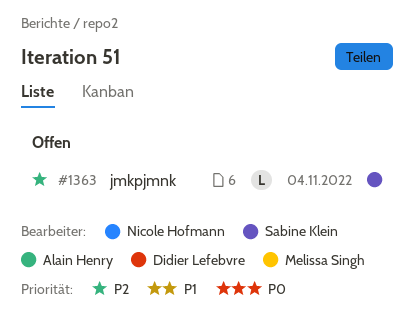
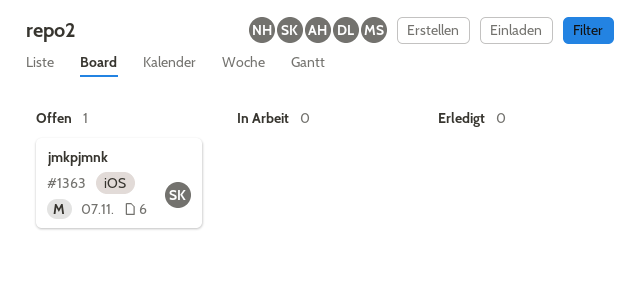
#1363, estimate: L -> M
#1363, due: Nov 4 -> Nov 7

